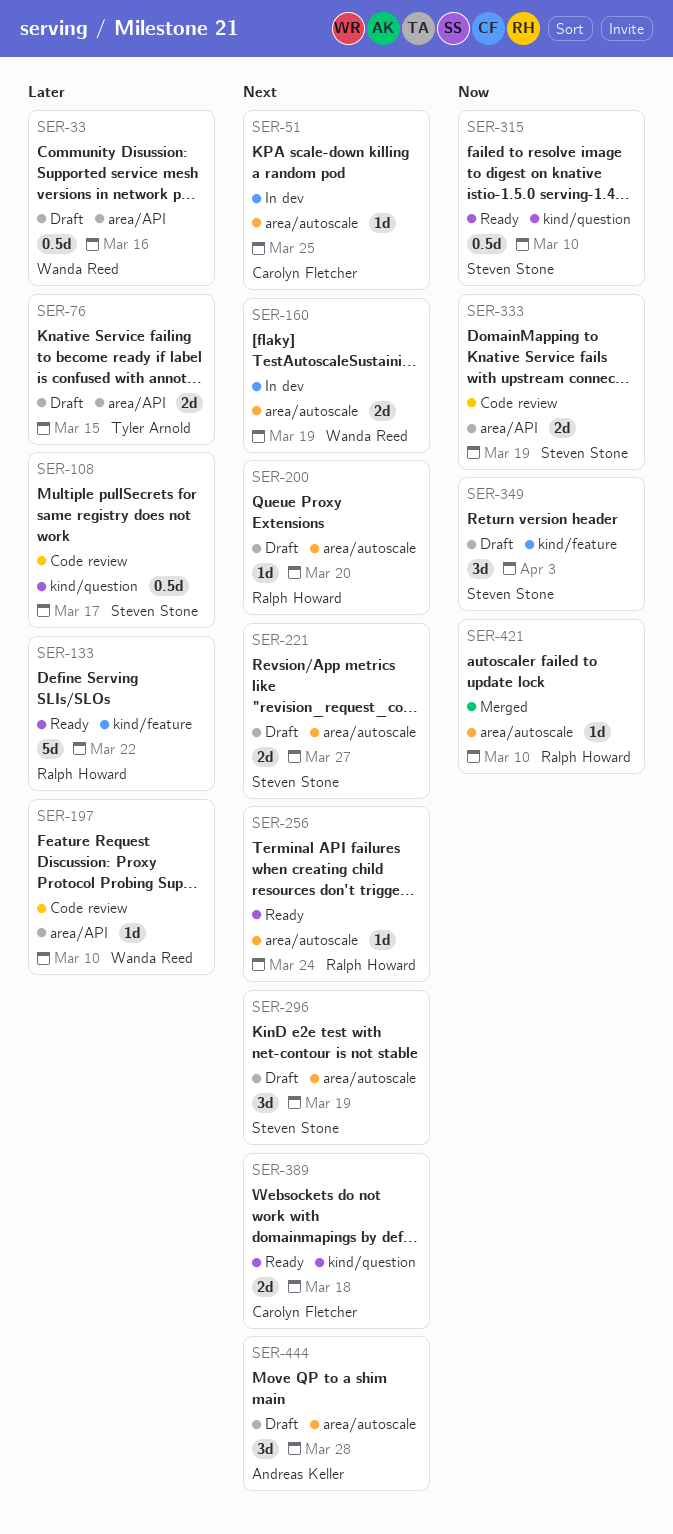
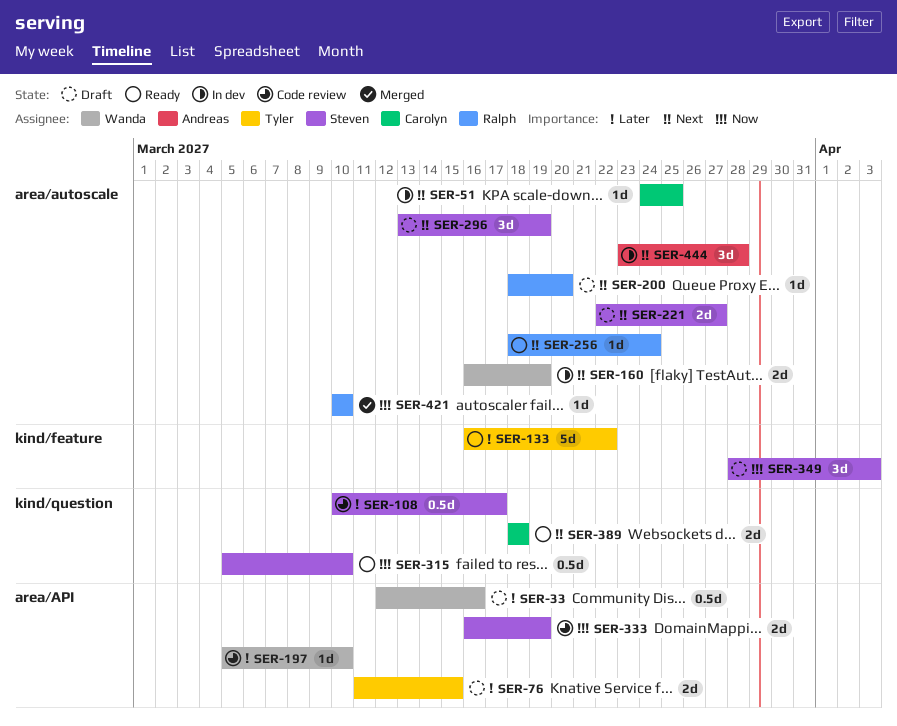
SER-133, owner: Ralph Howard -> Tyler Arnold
SER-444, status: Draft -> In dev

